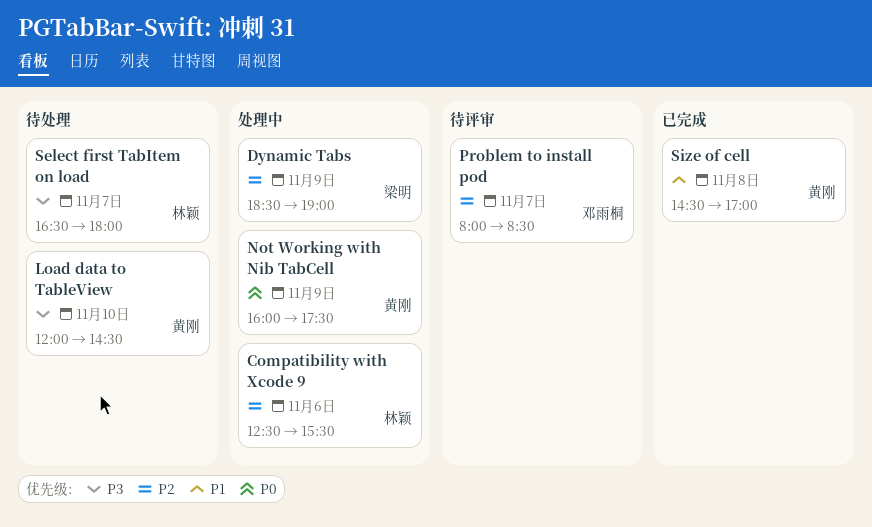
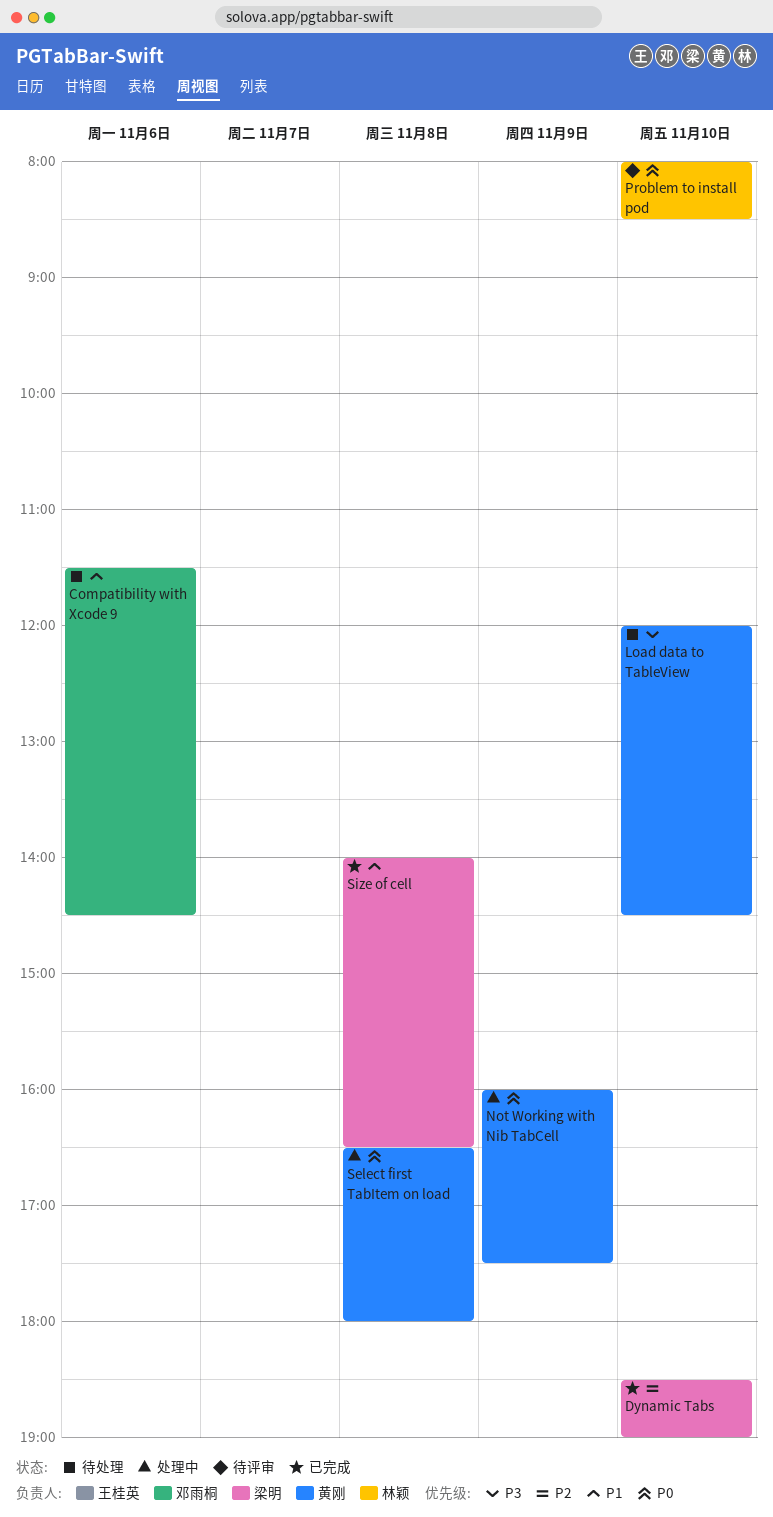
Compatibility with Xcode 9, status: 处理中 -> 待处理
Compatibility with Xcode 9, owner: 林颖 -> 邓雨桐
Compatibility with Xcode 9, priority: P2 -> P1
Compatibility with Xcode 9, begins: 12:30 -> 11:30
Compatibility with Xcode 9, ends: 15:30 -> 14:30
Dynamic Tabs, status: 处理中 -> 已完成
Dynamic Tabs, day: Nov 9 -> Nov 10
Problem to install pod, owner: 邓雨桐 -> 林颖
Problem to install pod, priority: P2 -> P0
Problem to install pod, day: Nov 7 -> Nov 10
Select first TabItem on load, status: 待处理 -> 处理中
Select first TabItem on load, owner: 林颖 -> 黄刚
Select first TabItem on load, priority: P3 -> P0
Select first TabItem on load, day: Nov 7 -> Nov 8
Size of cell, owner: 黄刚 -> 梁明
Size of cell, begins: 14:30 -> 14:00
Size of cell, ends: 17:00 -> 16:30

